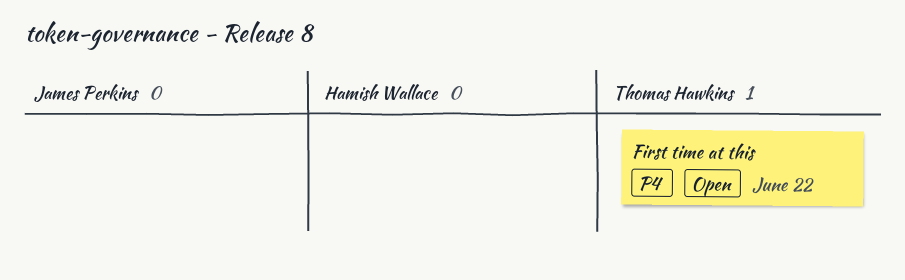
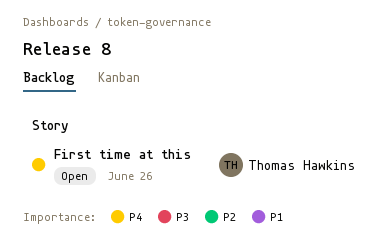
First time at this, due: Jun 22 -> Jun 26

